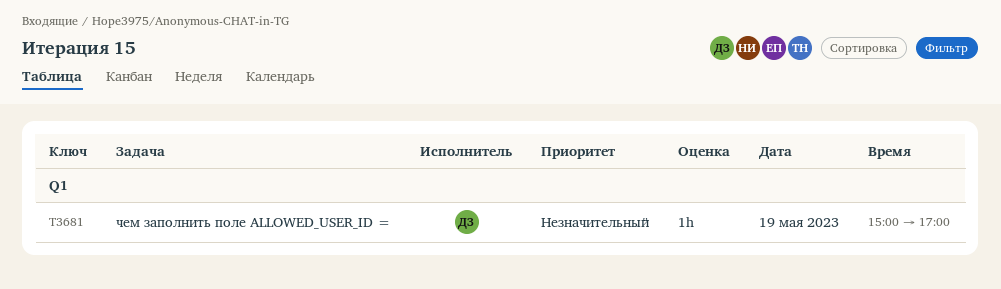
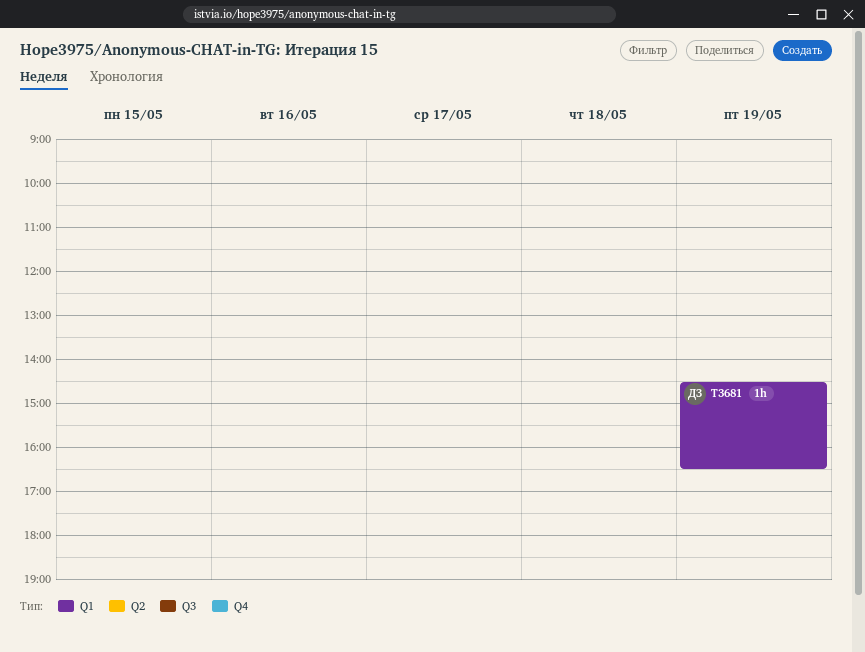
T3681, begins: 15:00 -> 14:30
T3681, ends: 17:00 -> 16:30

